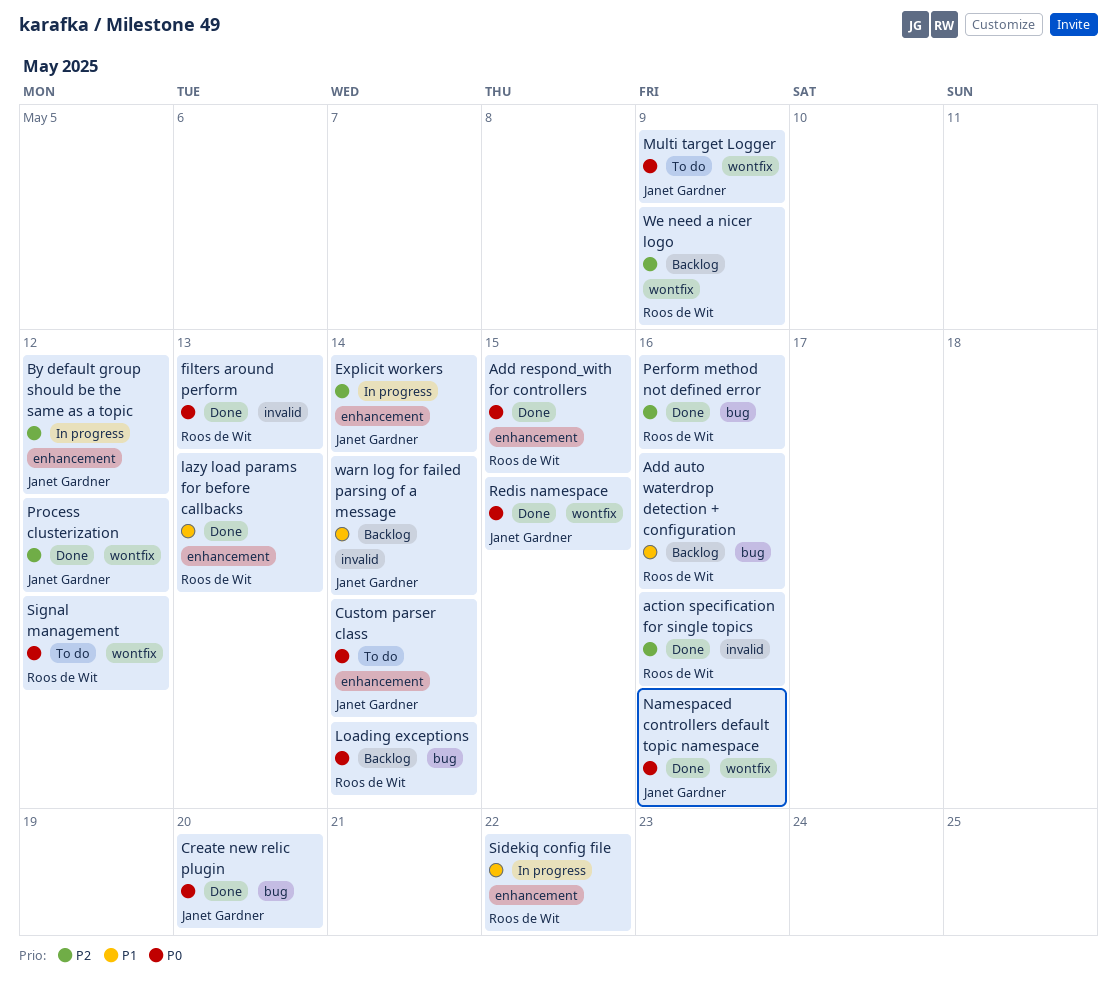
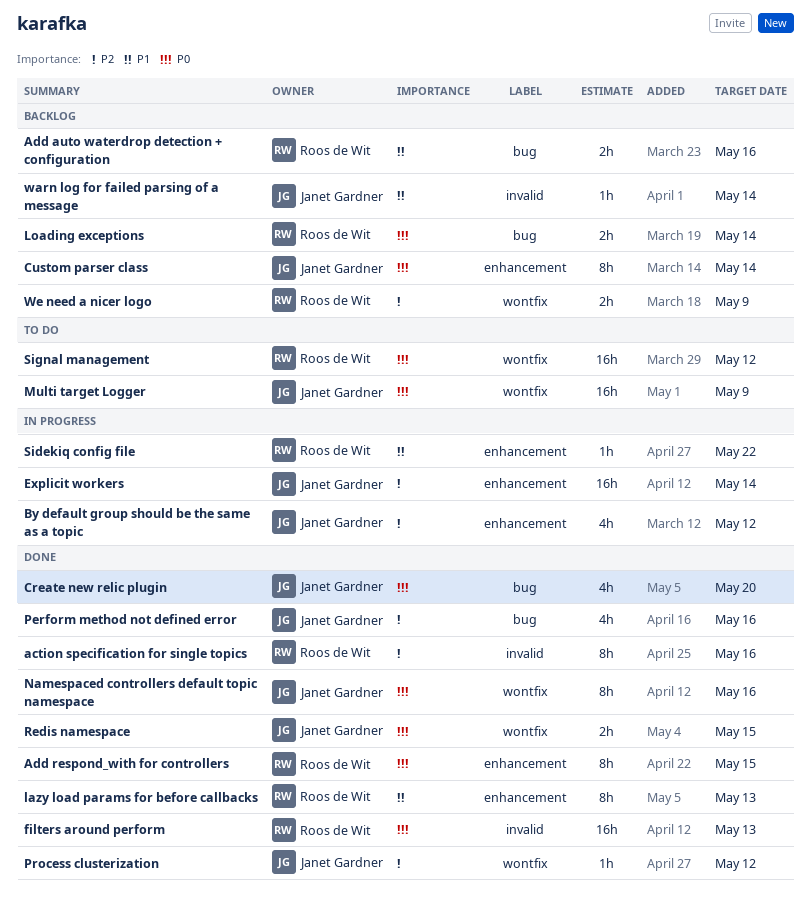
Custom parser class, status: To do -> Backlog
Perform method not defined error, owner: Roos de Wit -> Janet Gardner

